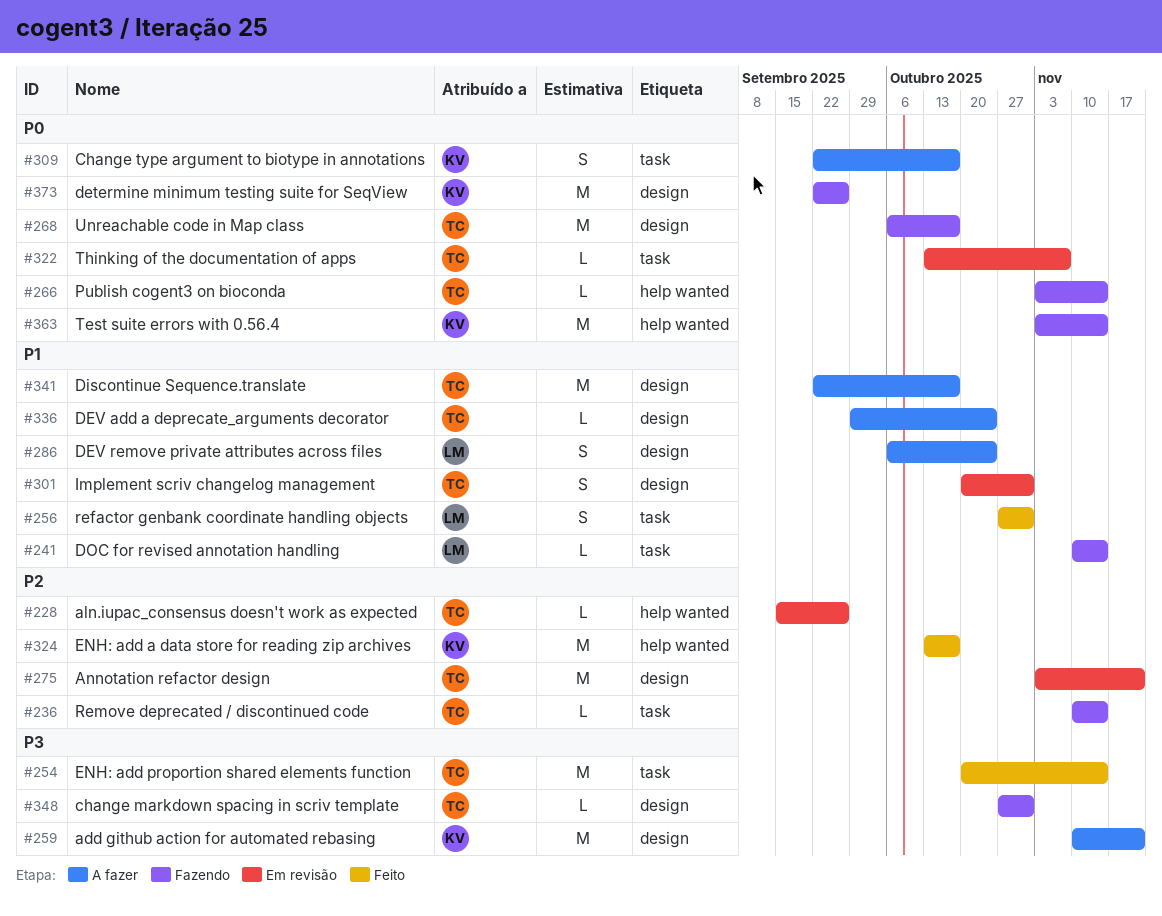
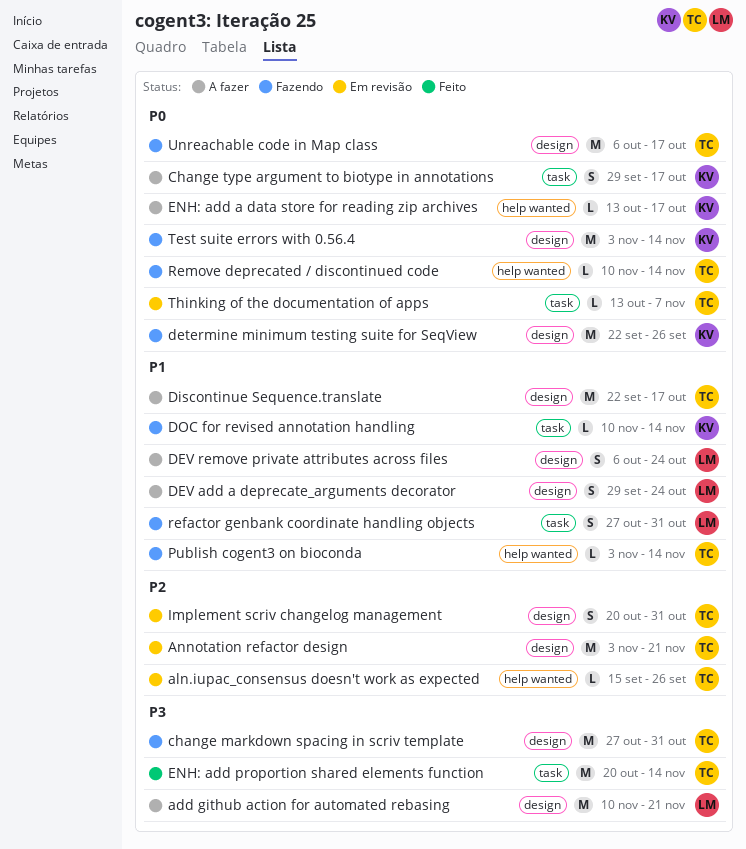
add github action for automated rebasing, owner: KV -> LM
change markdown spacing in scriv template, estimate: L -> M
Change type argument to biotype in annotations, start: Sep 22 -> Sep 29
DEV add a deprecate_arguments decorator, owner: TC -> LM
DEV add a deprecate_arguments decorator, estimate: L -> S
DOC for revised annotation handling, owner: LM -> KV
ENH: add a data store for reading zip archives, status: Feito -> A fazer
ENH: add a data store for reading zip archives, priority: P2 -> P0
ENH: add a data store for reading zip archives, estimate: M -> L
Implement scriv changelog management, priority: P1 -> P2
Publish cogent3 on bioconda, priority: P0 -> P1
refactor genbank coordinate handling objects, status: Feito -> Fazendo
Remove deprecated / discontinued code, priority: P2 -> P0
Remove deprecated / discontinued code, label: task -> help wanted
Test suite errors with 0.56.4, label: help wanted -> design

